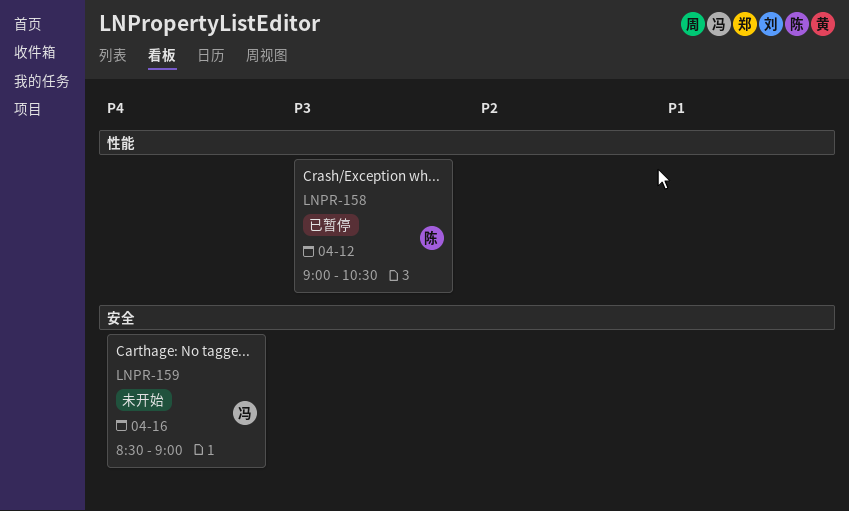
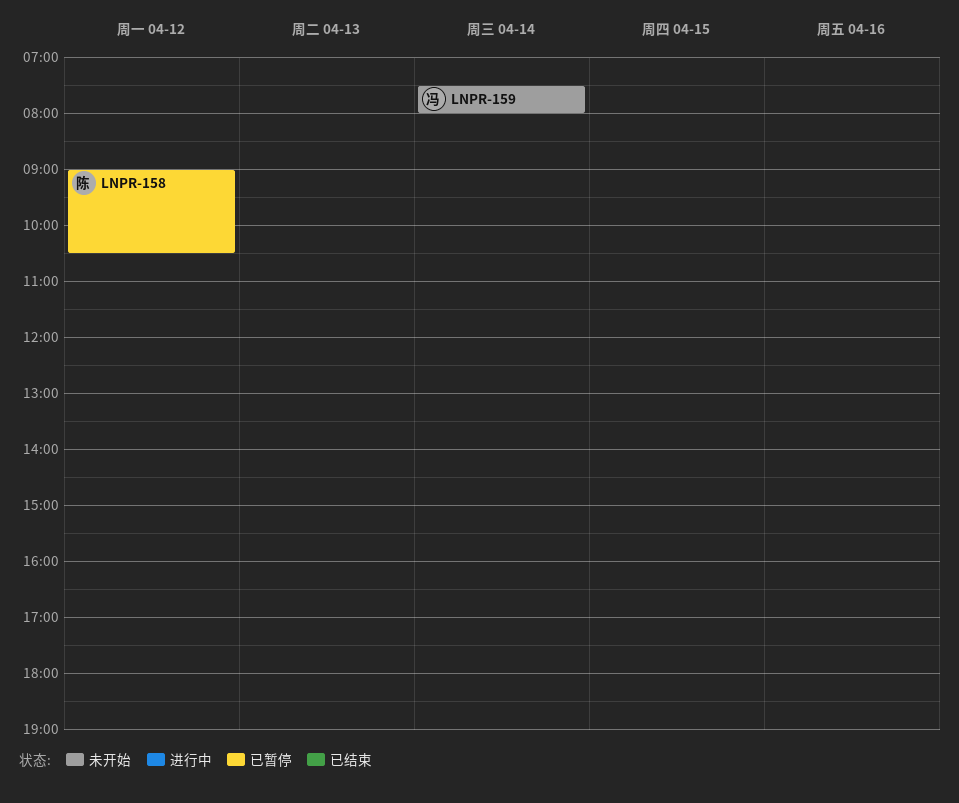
LNPR-159, day: Apr 16 -> Apr 14
LNPR-159, begins: 08:30 -> 07:30
LNPR-159, ends: 09:00 -> 08:00

